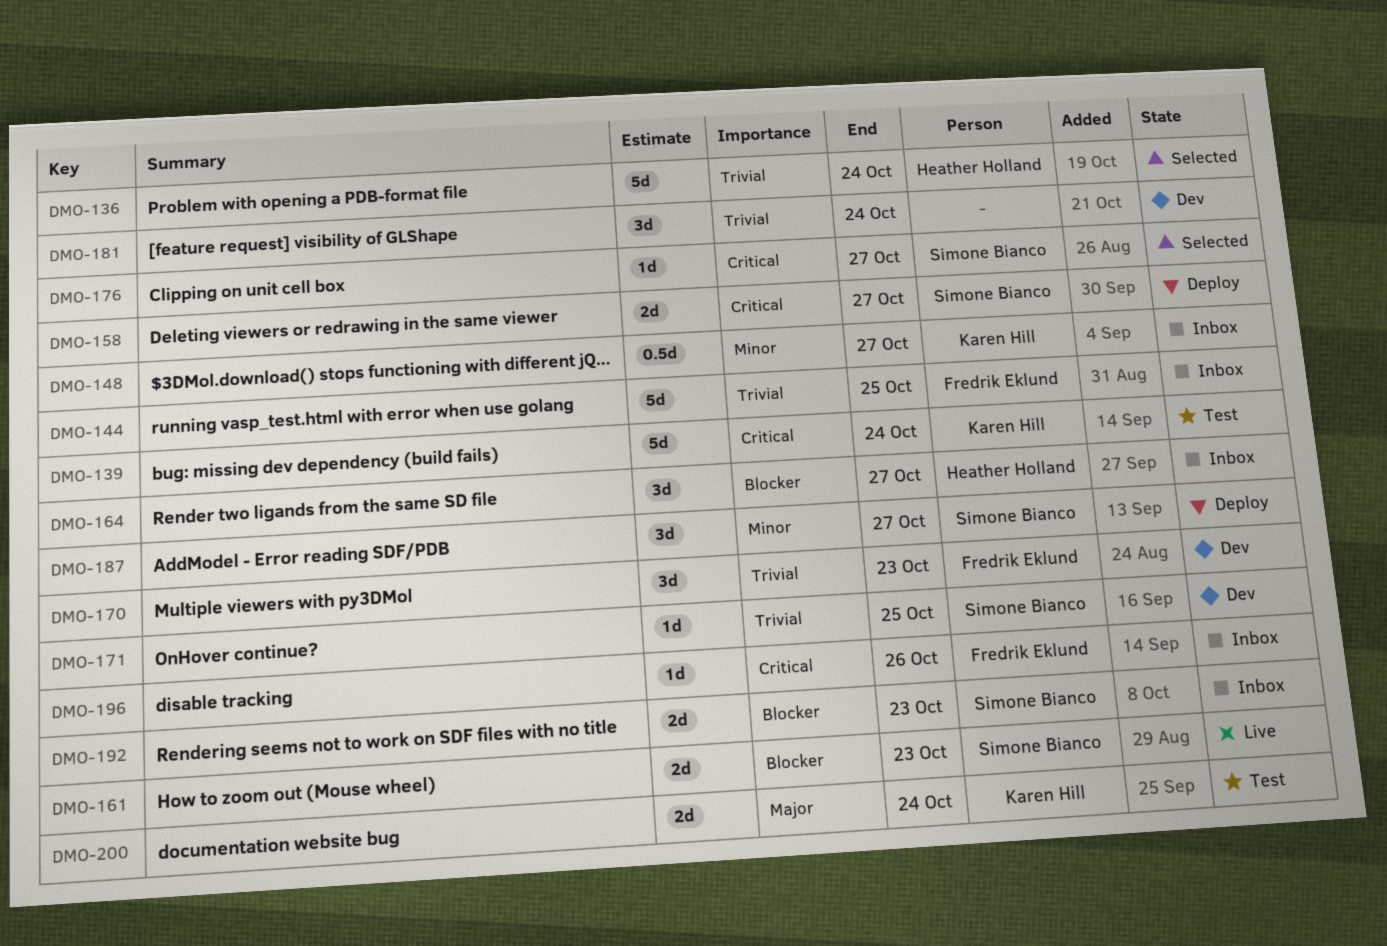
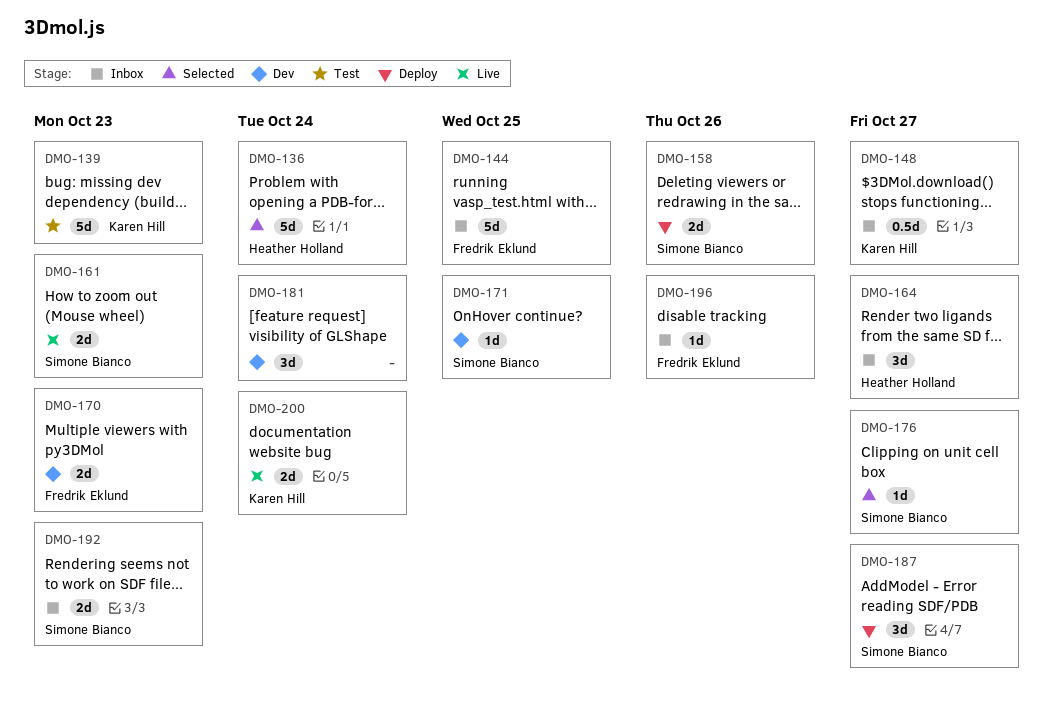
DMO-139, due: Oct 24 -> Oct 23
DMO-158, due: Oct 27 -> Oct 26
DMO-170, estimate: 3d -> 2d
DMO-200, status: Test -> Live

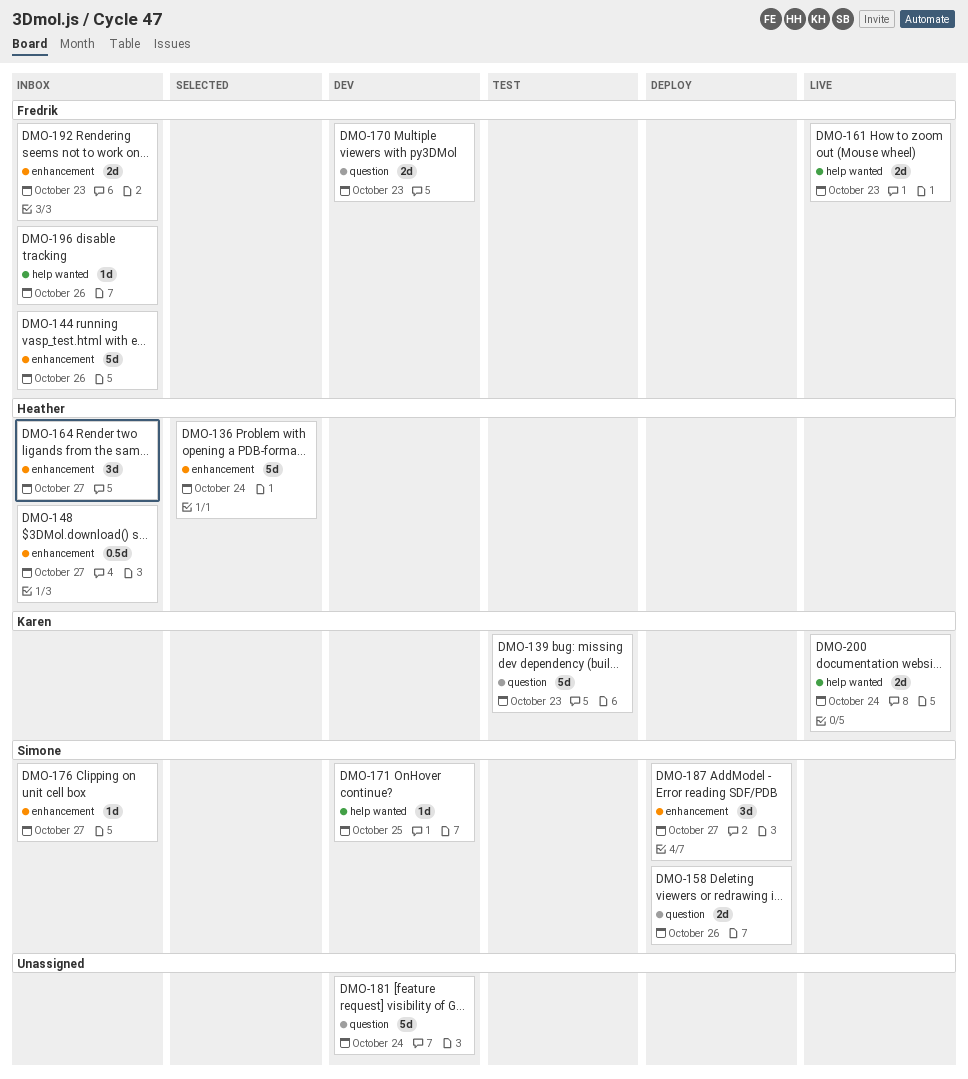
DMO-144, due: Oct 25 -> Oct 26
DMO-148, owner: Karen Hill -> Heather Holland
DMO-161, owner: Simone Bianco -> Fredrik Eklund
DMO-176, status: Selected -> Inbox
DMO-181, estimate: 3d -> 5d
DMO-192, owner: Simone Bianco -> Fredrik Eklund

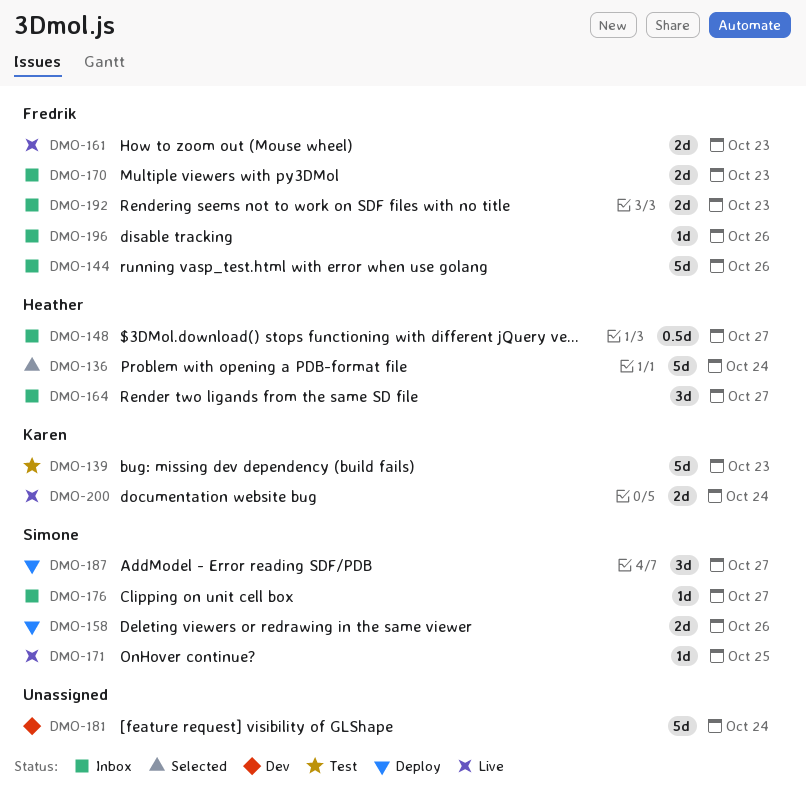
DMO-170, status: Dev -> Inbox
DMO-171, status: Dev -> Live

